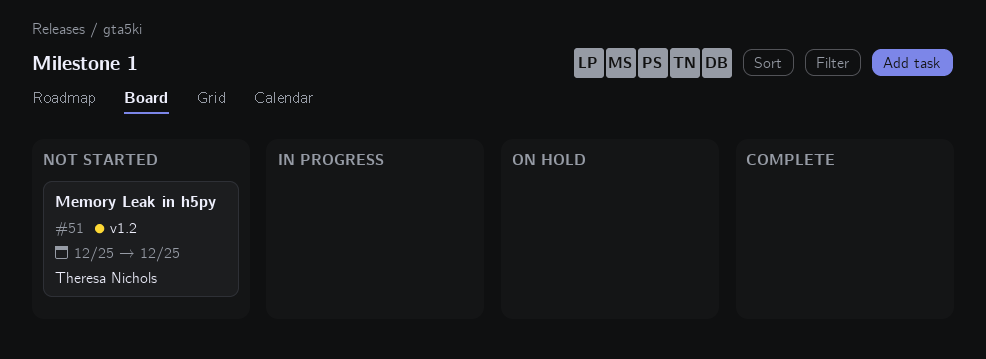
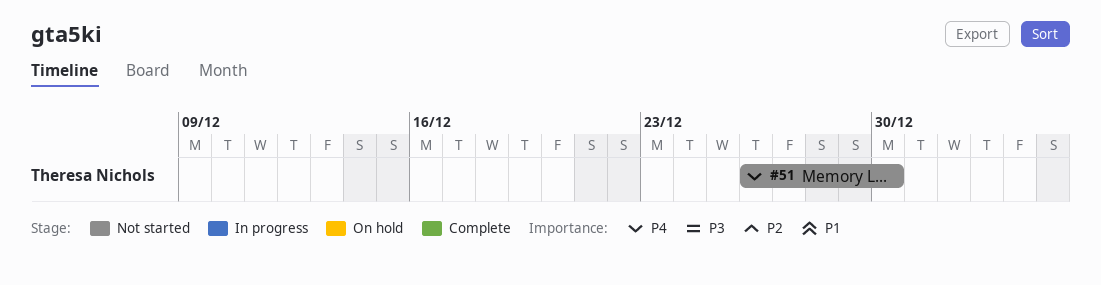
#51, start: Dec 25 -> Dec 26
#51, due: Dec 25 -> Dec 30

